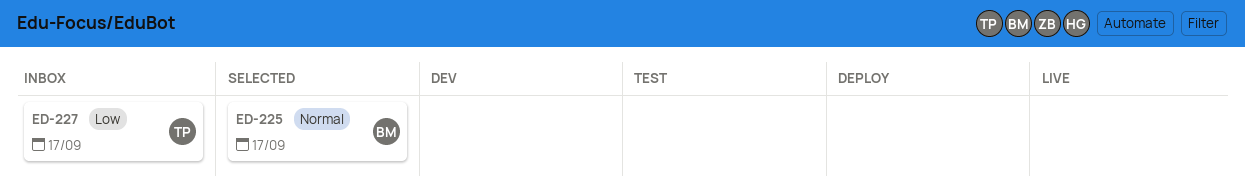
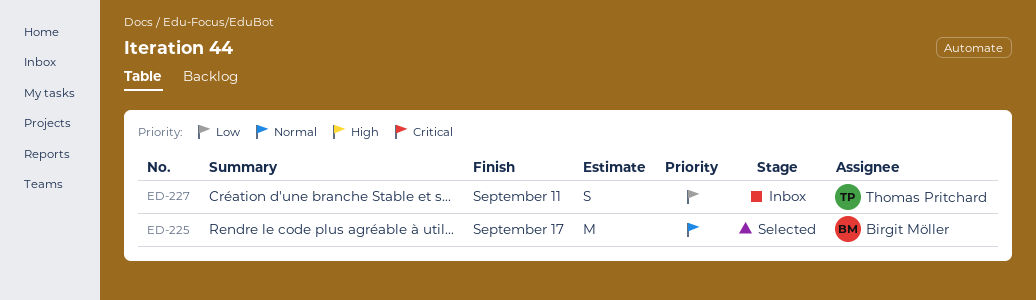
ED-227, due: Sep 17 -> Sep 11

